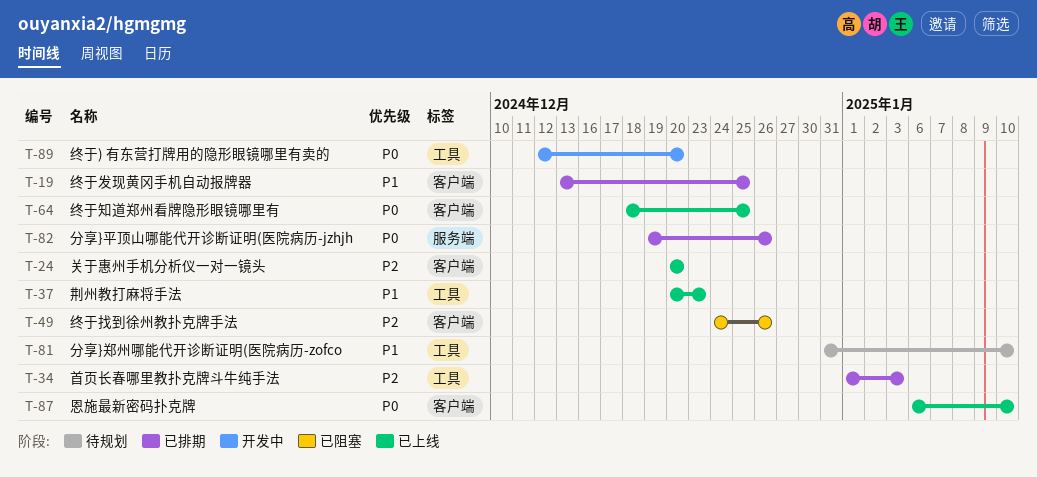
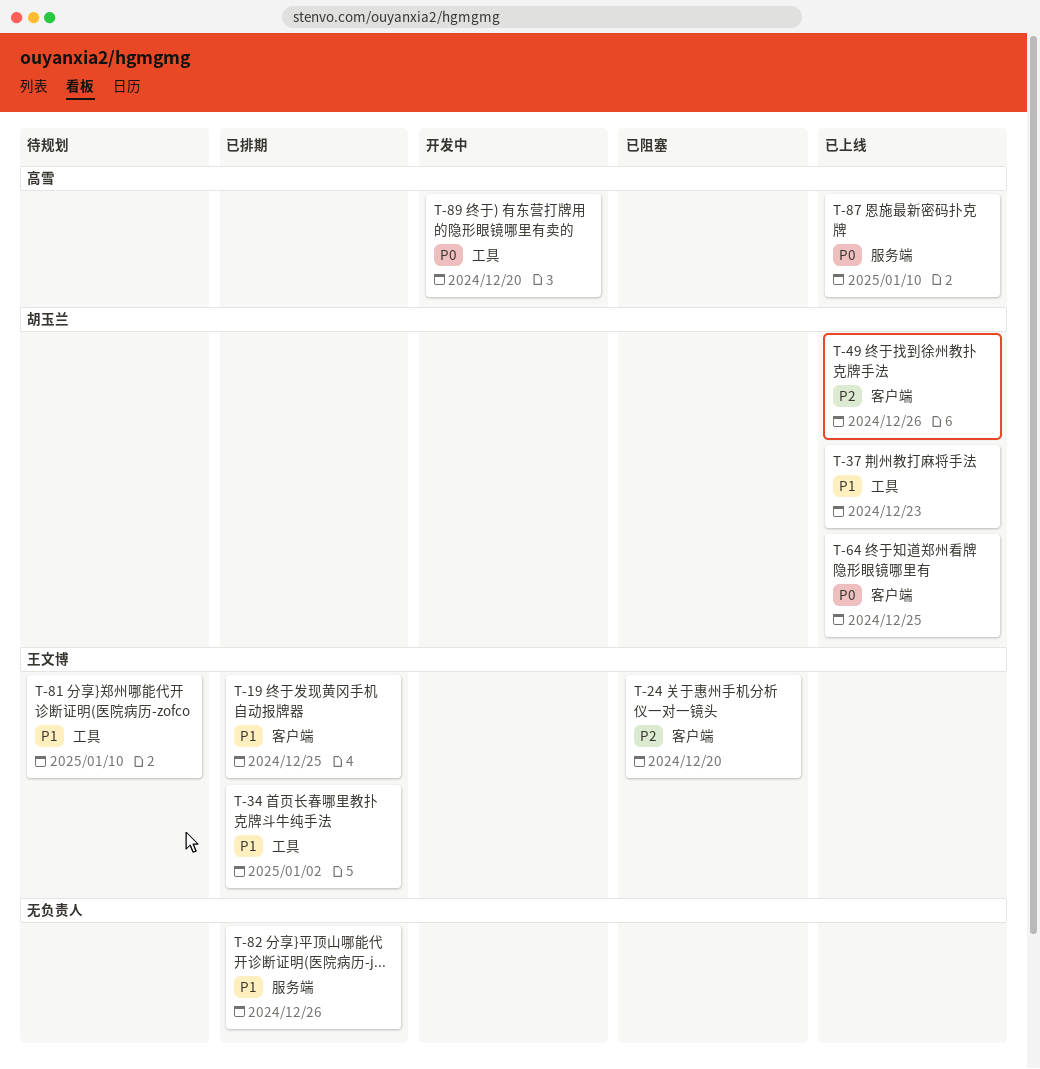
T-24, status: 已上线 -> 已阻塞
T-34, priority: P2 -> P1
T-34, due: Jan 3 -> Jan 2
T-49, status: 已阻塞 -> 已上线
T-82, priority: P0 -> P1
T-87, label: 客户端 -> 服务端

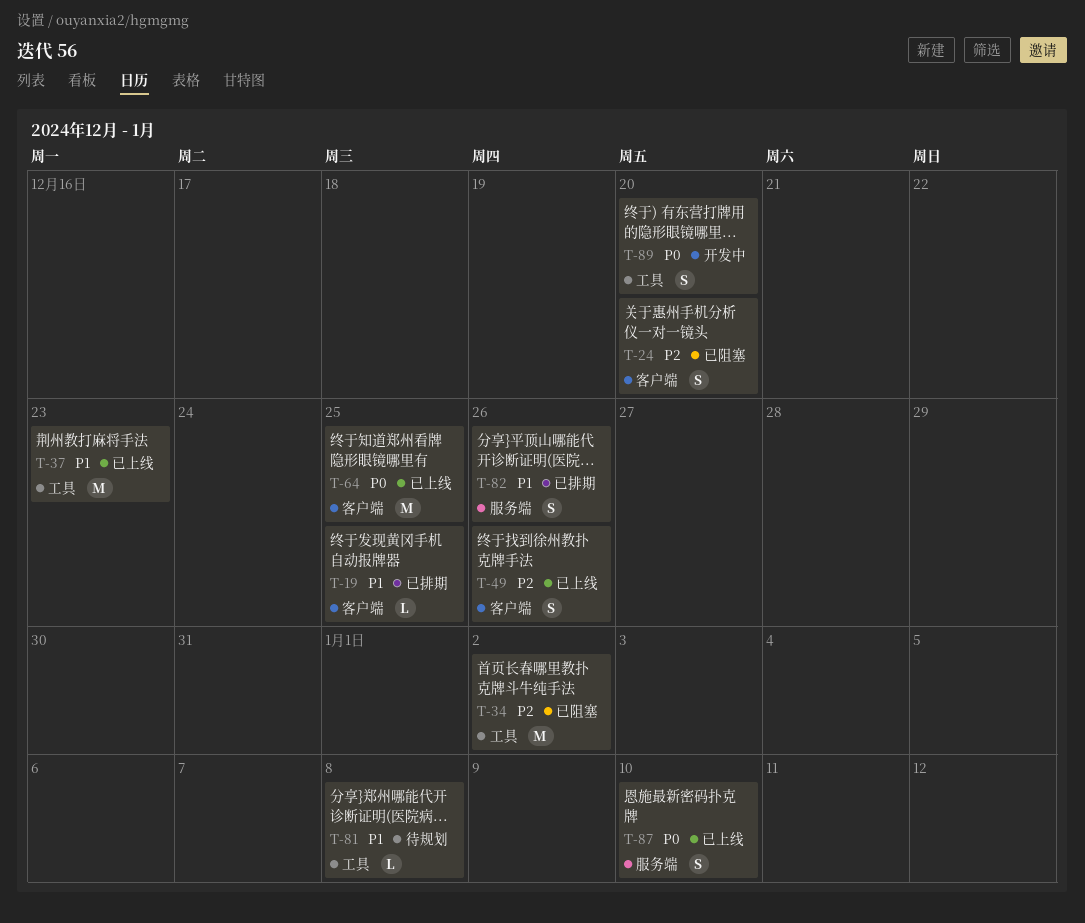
T-34, status: 已排期 -> 已阻塞
T-34, priority: P1 -> P2
T-81, due: Jan 10 -> Jan 8

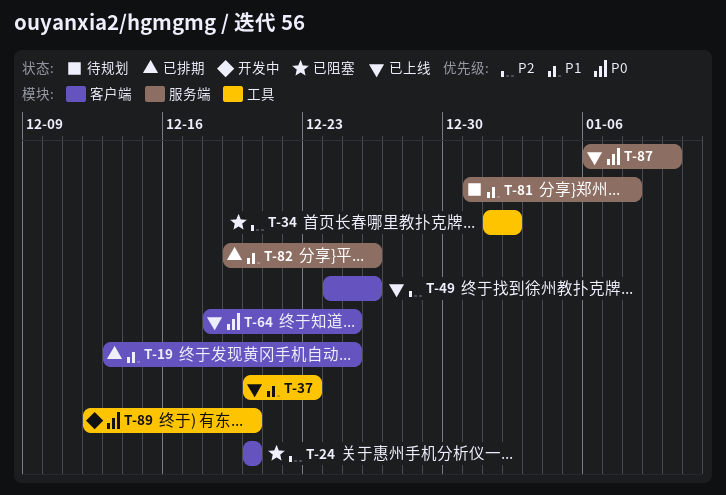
T-81, label: 工具 -> 服务端

